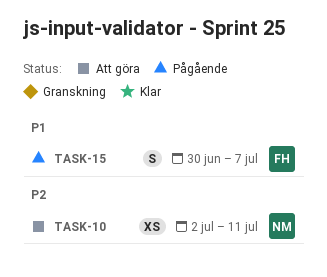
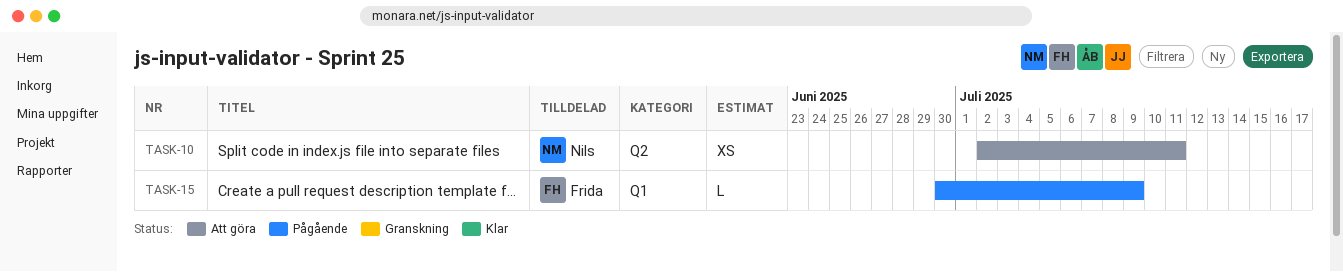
TASK-15, estimate: S -> L
TASK-15, due: Jul 7 -> Jul 9

